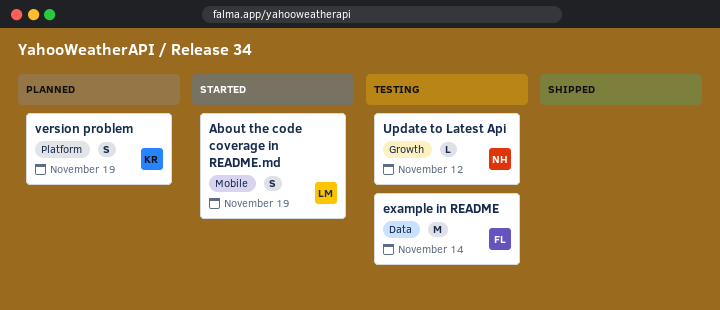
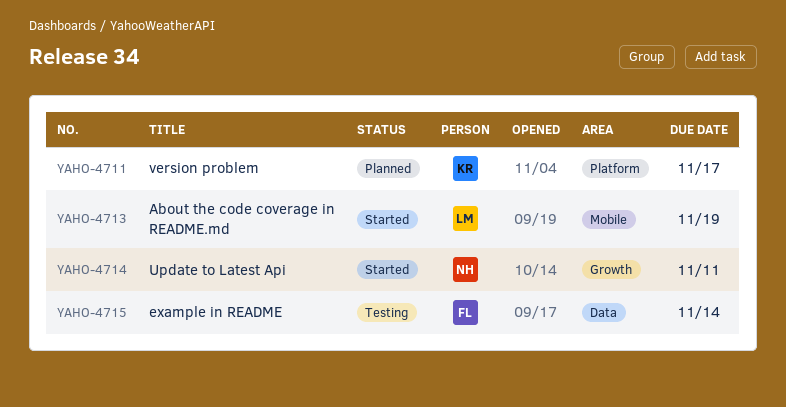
Update to Latest Api, status: Testing -> Started
Update to Latest Api, due: Nov 12 -> Nov 11
version problem, due: Nov 19 -> Nov 17

